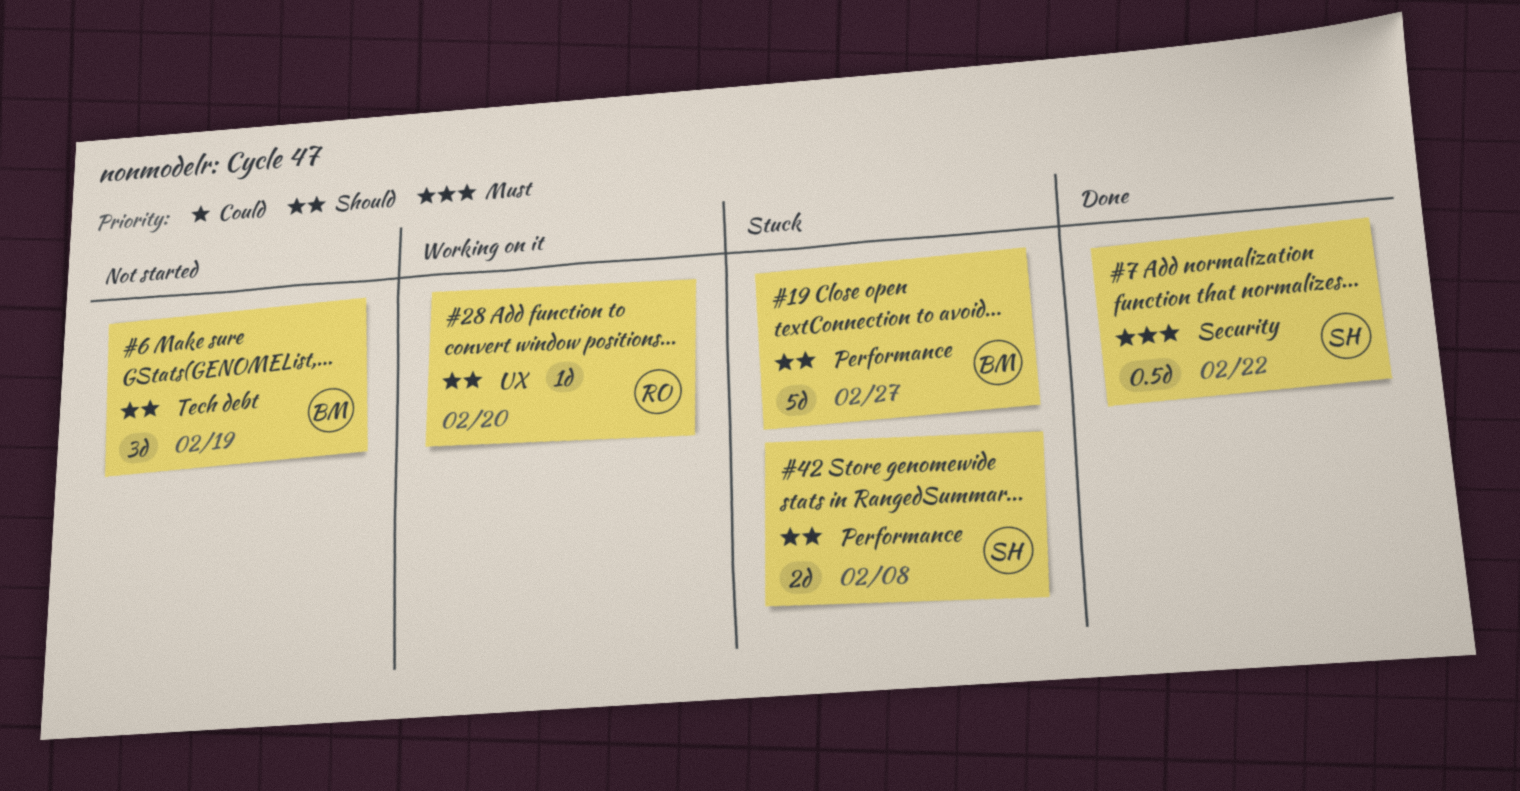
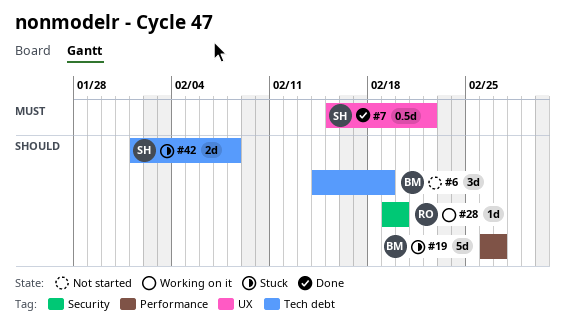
#7, label: Security -> UX
#28, label: UX -> Security
#42, label: Performance -> Tech debt

